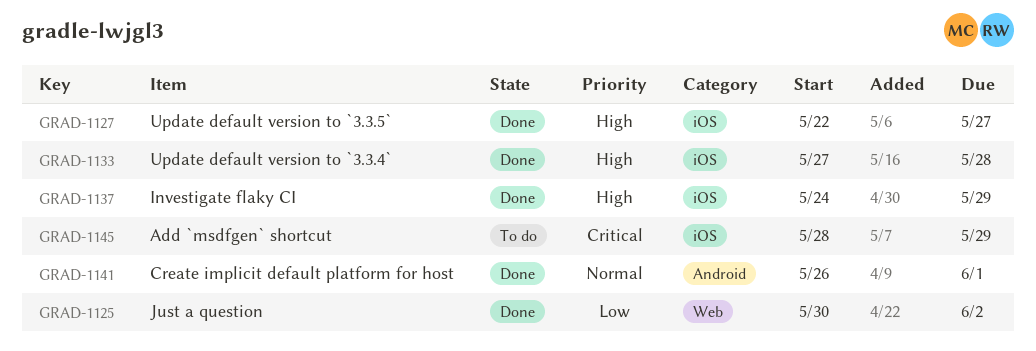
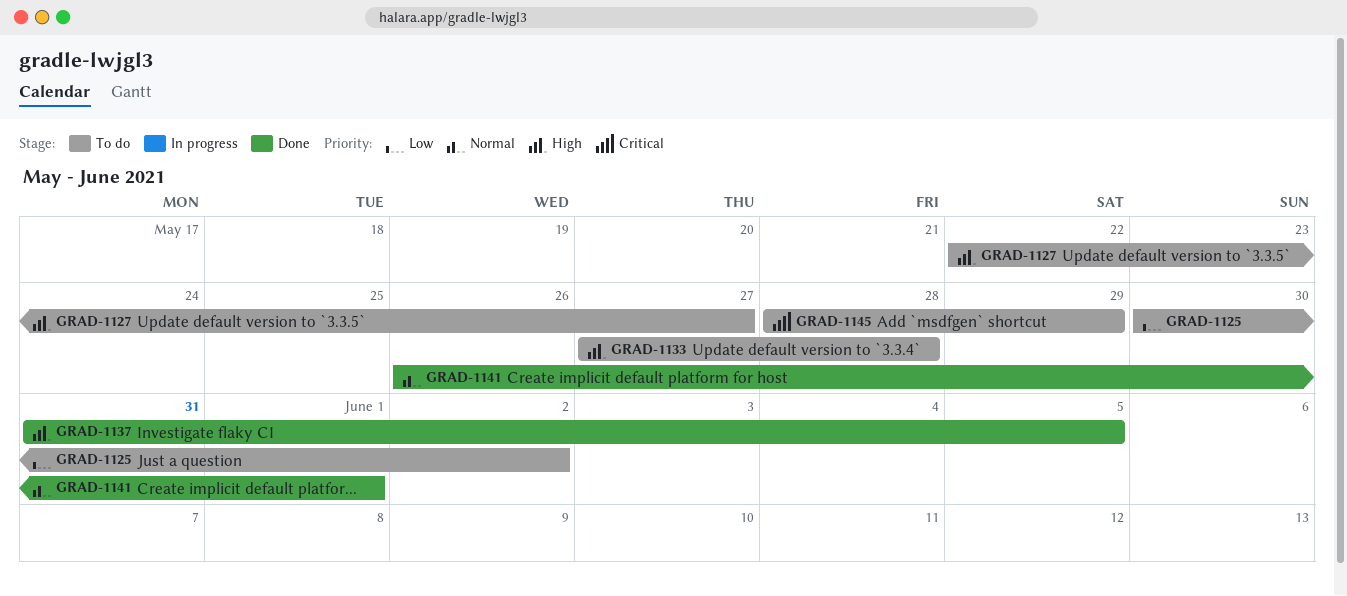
GRAD-1125, status: Done -> To do
GRAD-1127, status: Done -> To do
GRAD-1133, status: Done -> To do
GRAD-1137, start: May 24 -> May 31
GRAD-1137, due: May 29 -> Jun 5

